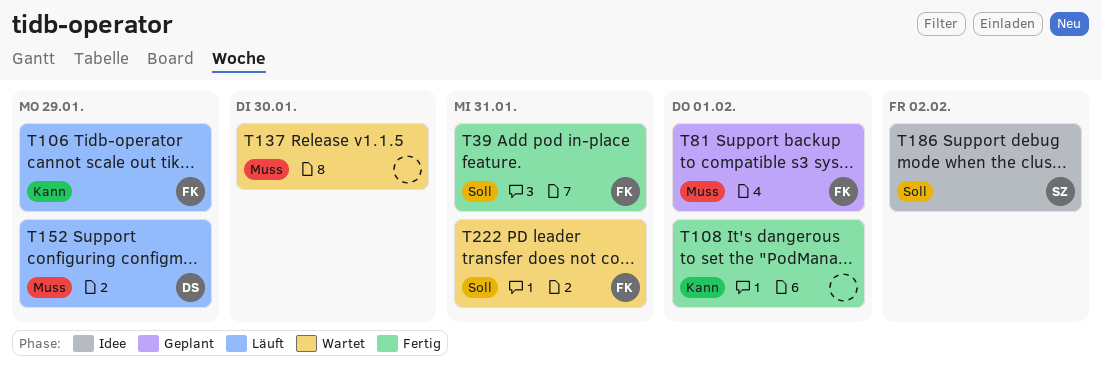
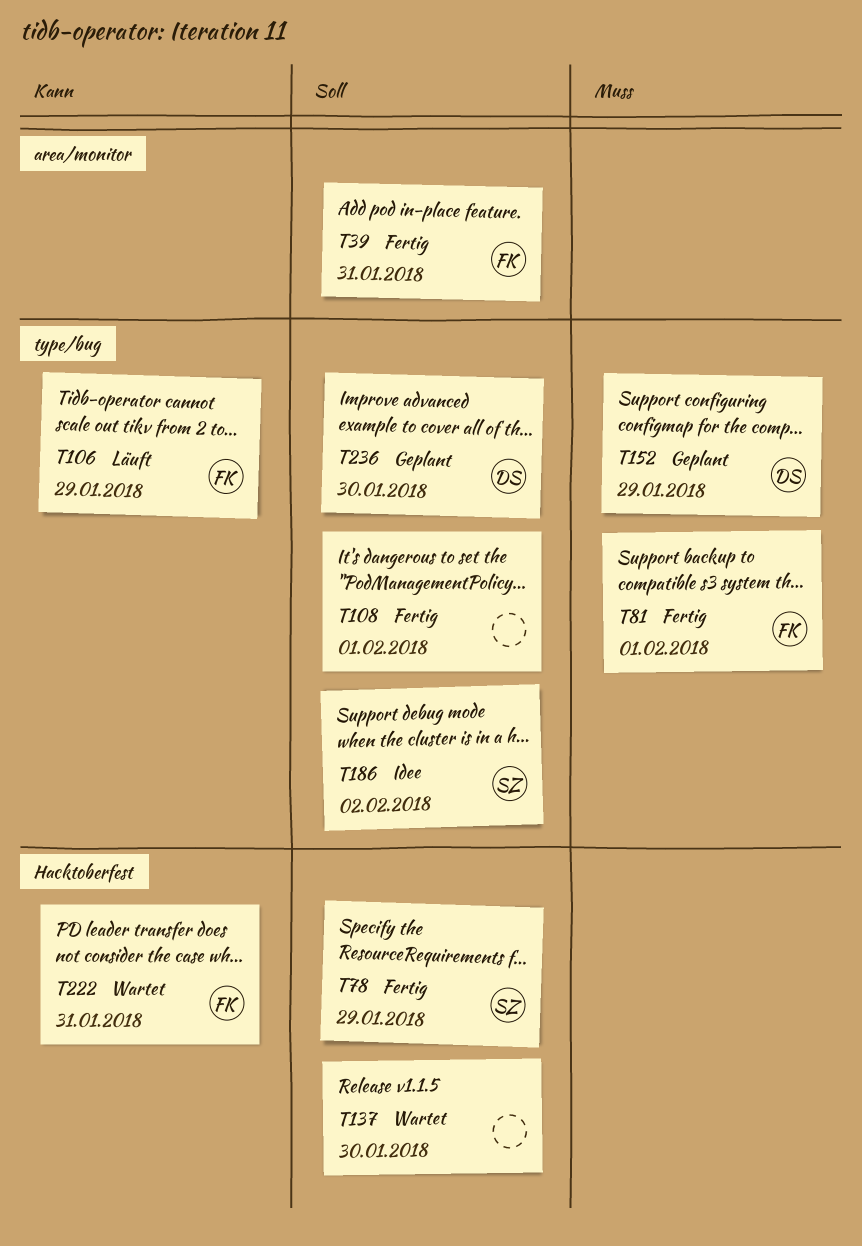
T78: none -> present
T81, status: Geplant -> Fertig
T108, priority: Kann -> Soll
T137, priority: Muss -> Soll
T152, status: Läuft -> Geplant
T222, priority: Soll -> Kann
T236: none -> present

